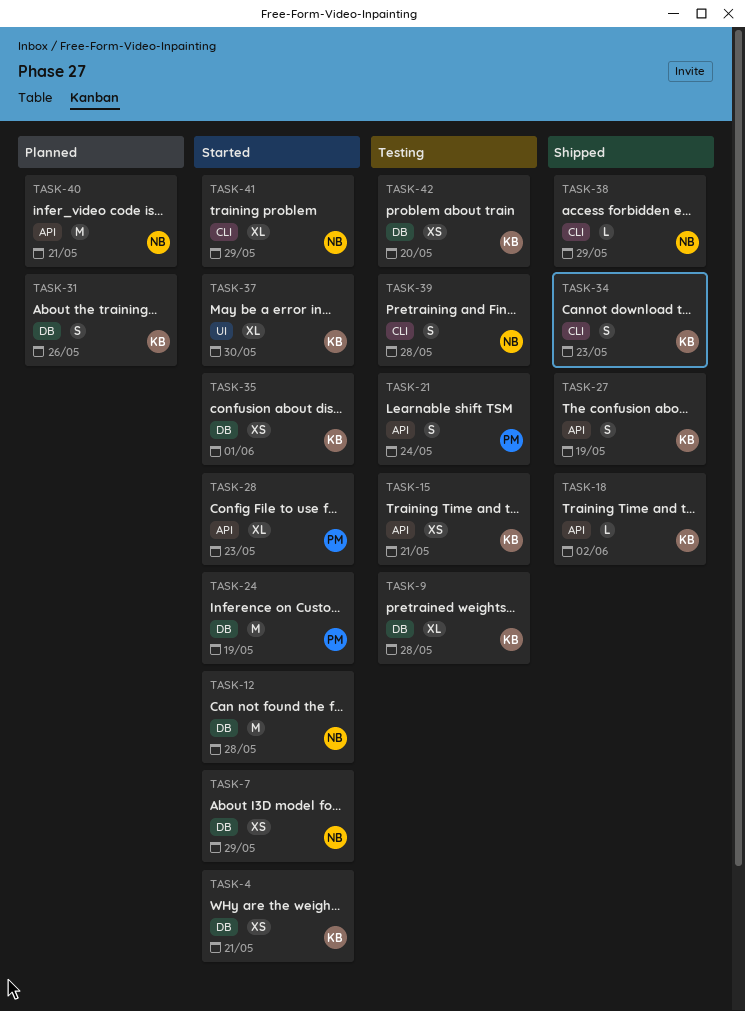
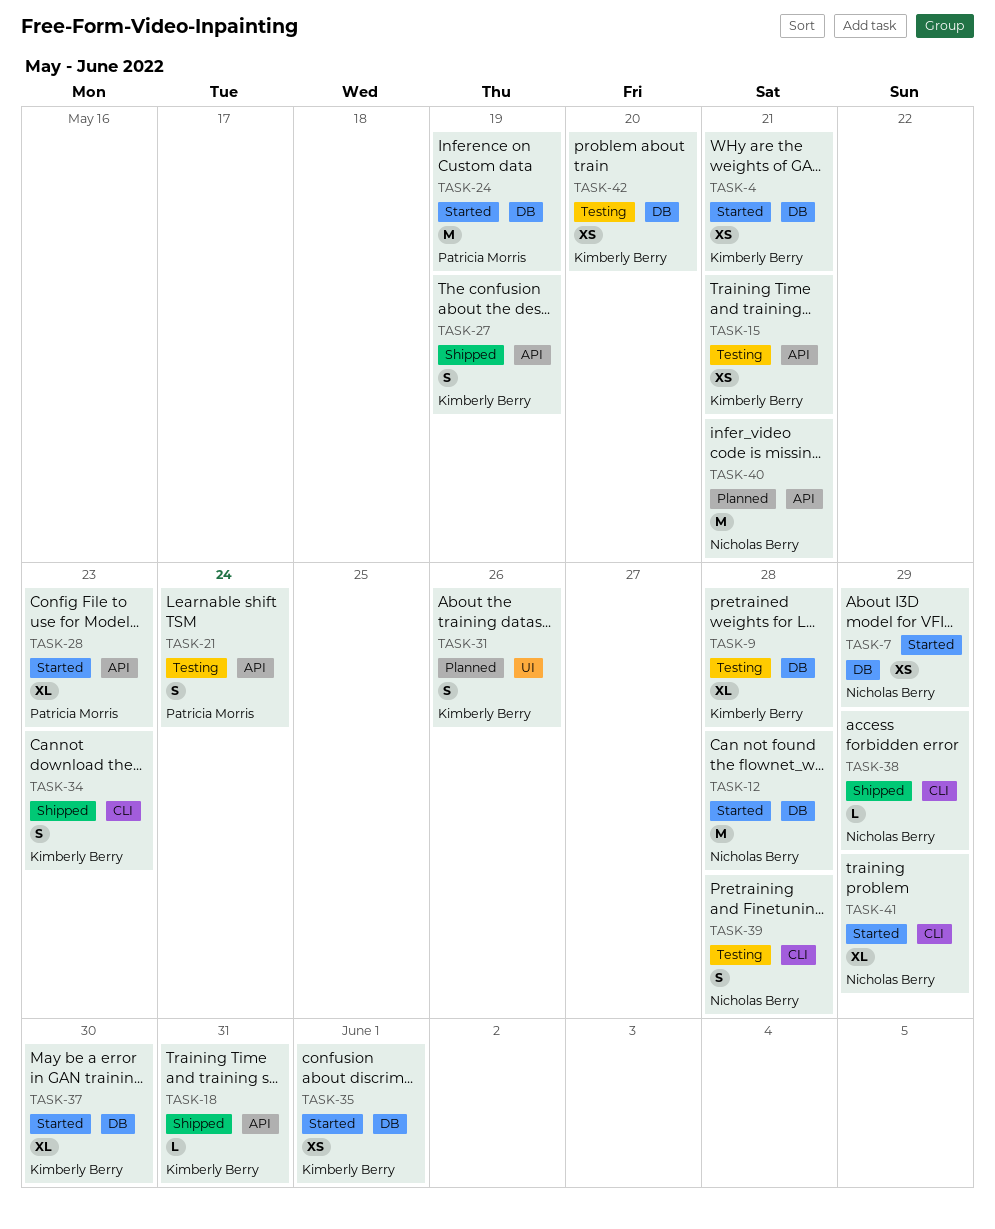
TASK-18, due: Jun 2 -> May 31
TASK-31, label: DB -> UI
TASK-37, label: UI -> DB

